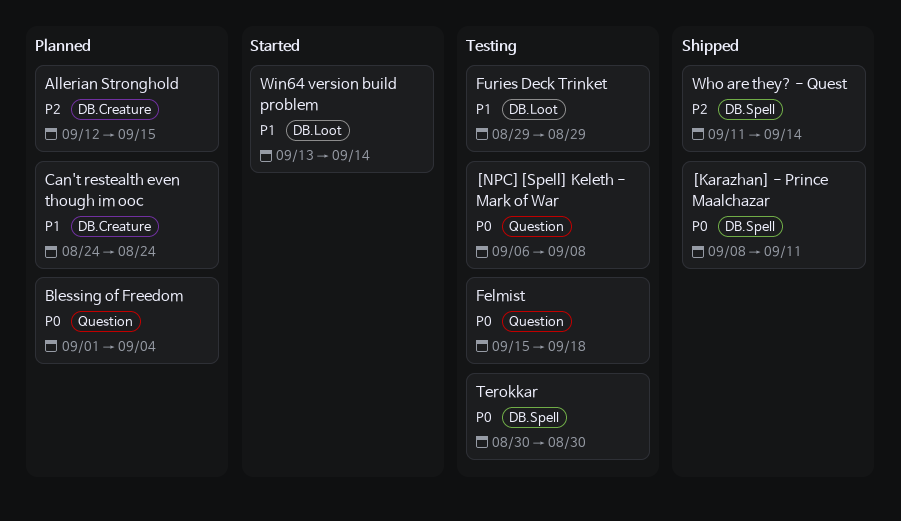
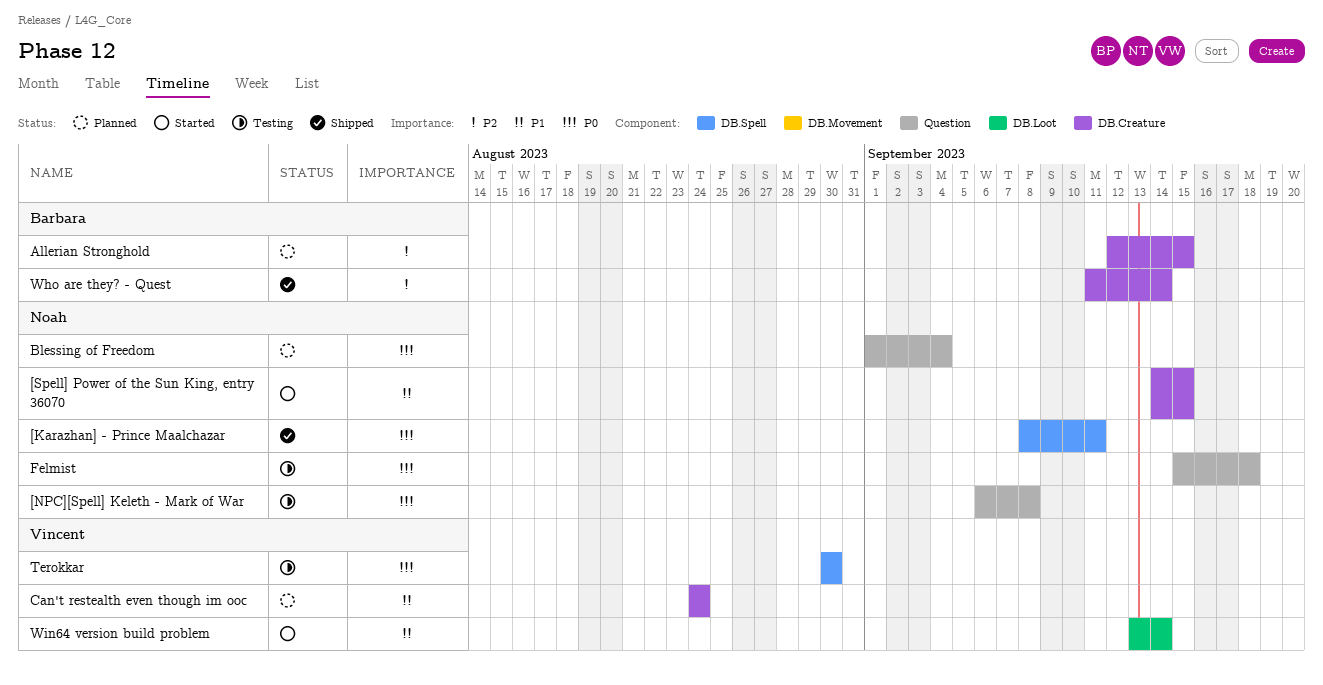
[Spell] Power of the Sun King, entry 36070: none -> present
Furies Deck Trinket: present -> none
Who are they? - Quest, label: DB.Spell -> DB.Creature

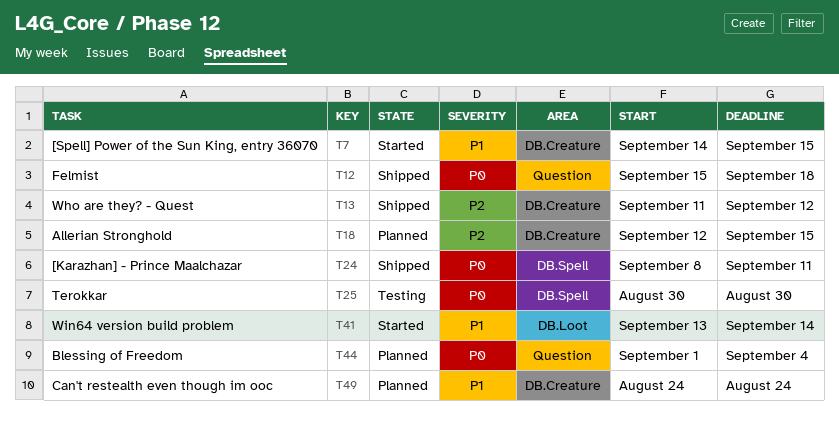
[NPC][Spell] Keleth - Mark of War: present -> none
Felmist, status: Testing -> Shipped
Who are they? - Quest, due: Sep 14 -> Sep 12

